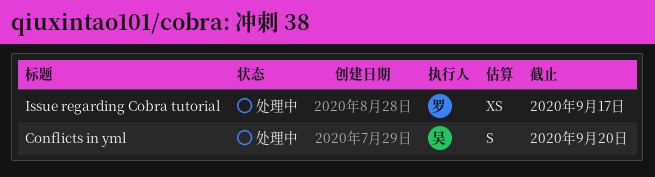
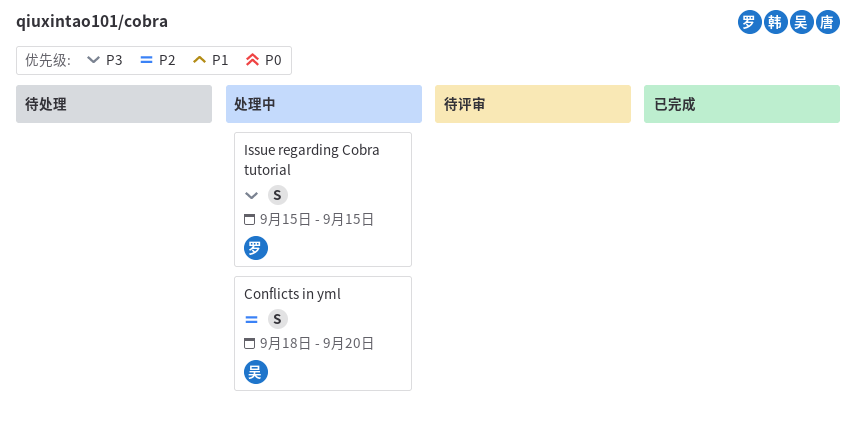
Issue regarding Cobra tutorial, estimate: XS -> S
Issue regarding Cobra tutorial, due: Sep 17 -> Sep 15

